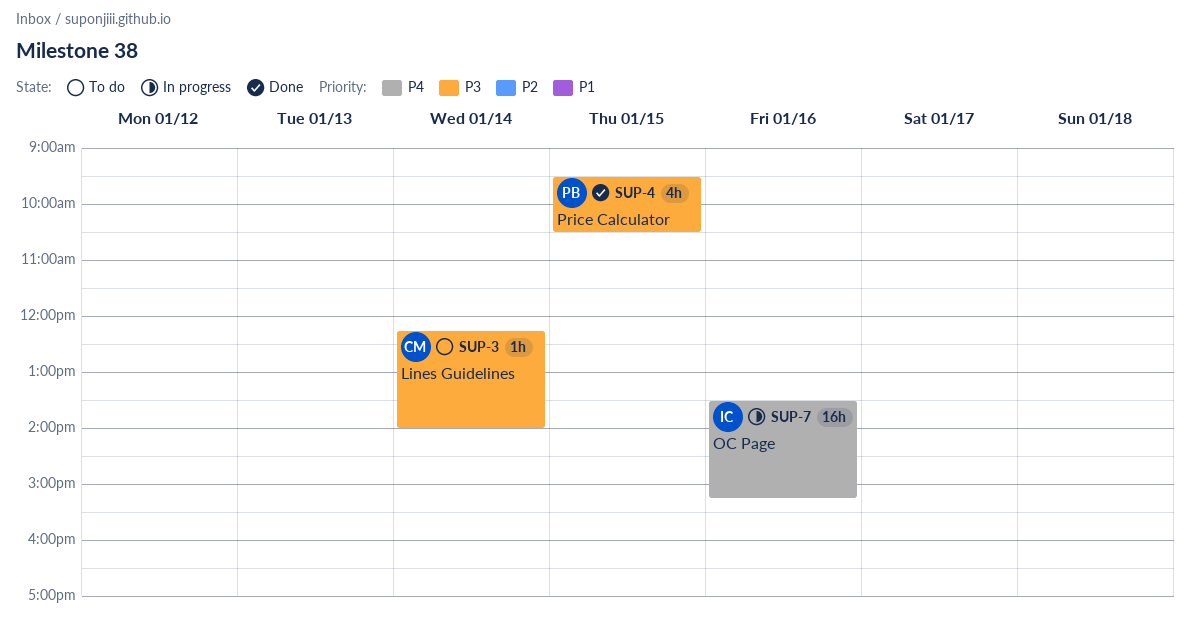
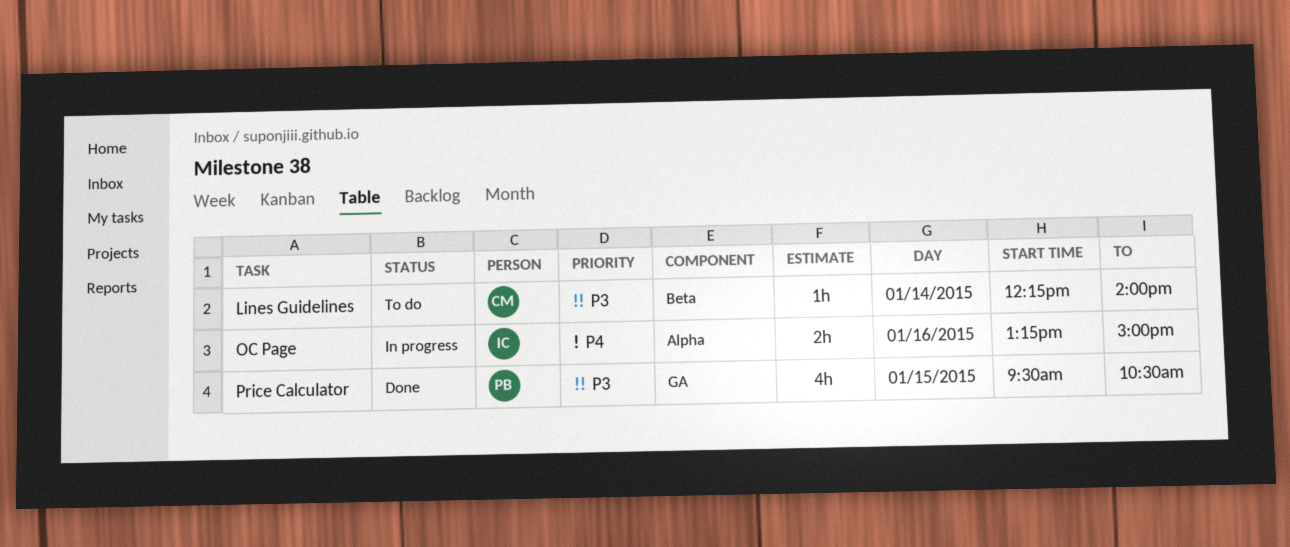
OC Page, estimate: 16h -> 2h
OC Page, begins: 13:30 -> 13:15
OC Page, ends: 15:15 -> 15:00

